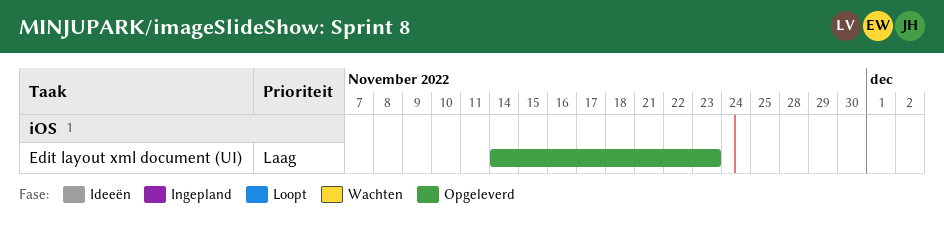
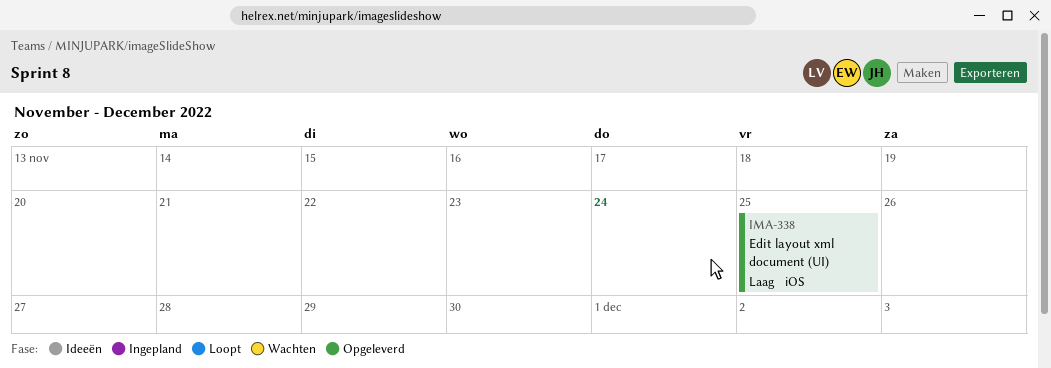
Edit layout xml document (UI), due: Nov 23 -> Nov 25

